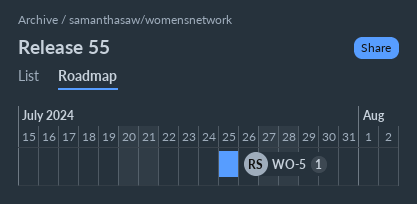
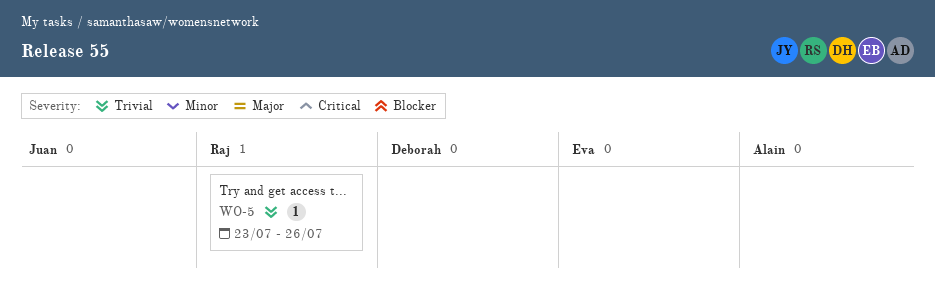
WO-5, start: Jul 25 -> Jul 23
WO-5, due: Jul 25 -> Jul 26

